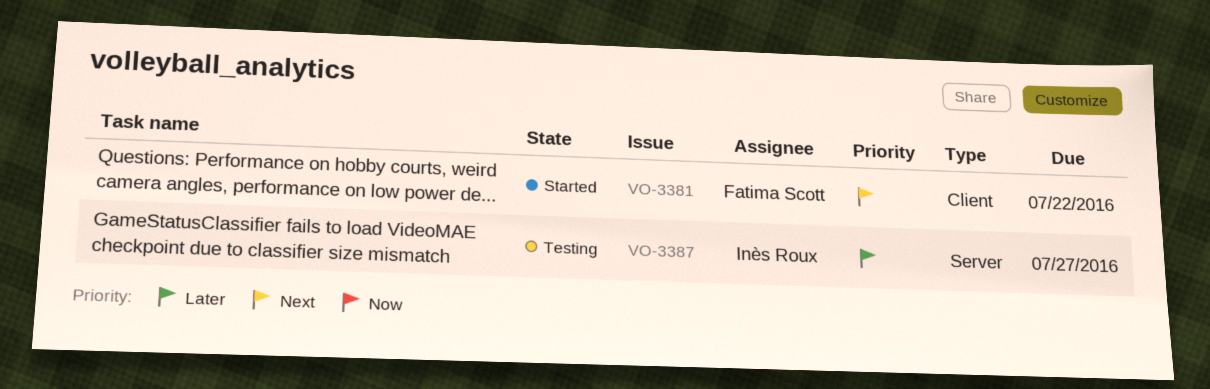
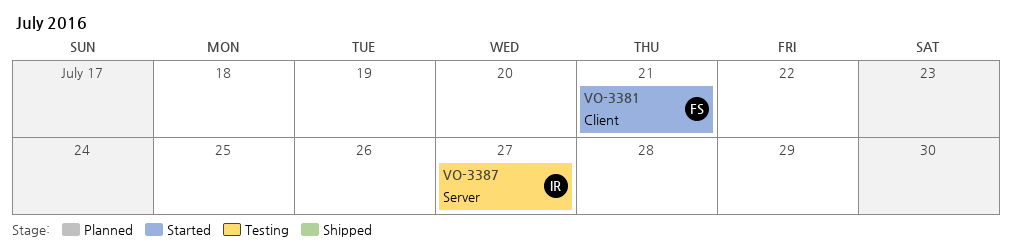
VO-3381, due: Jul 22 -> Jul 21

